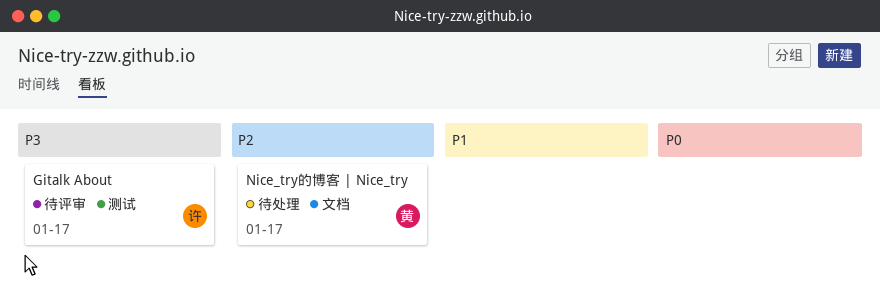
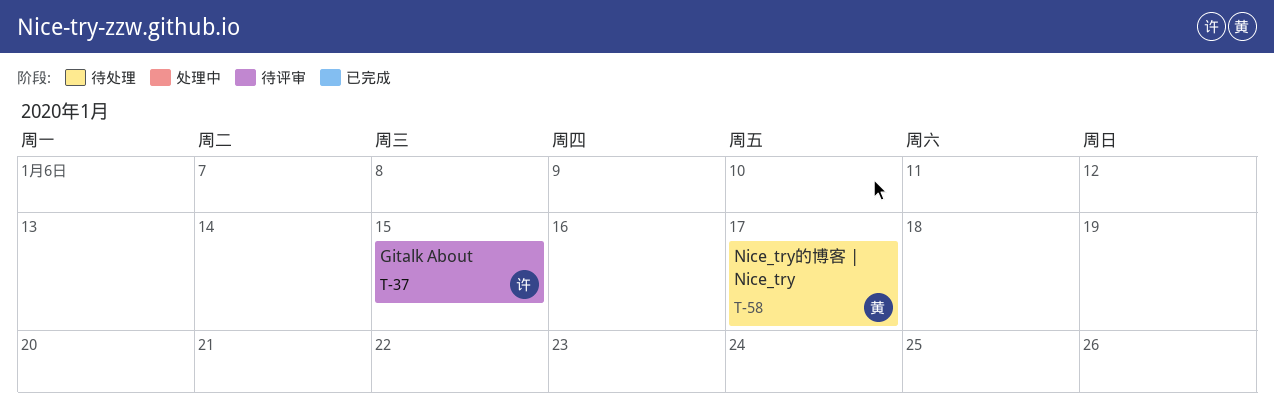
Gitalk About, due: Jan 17 -> Jan 15

